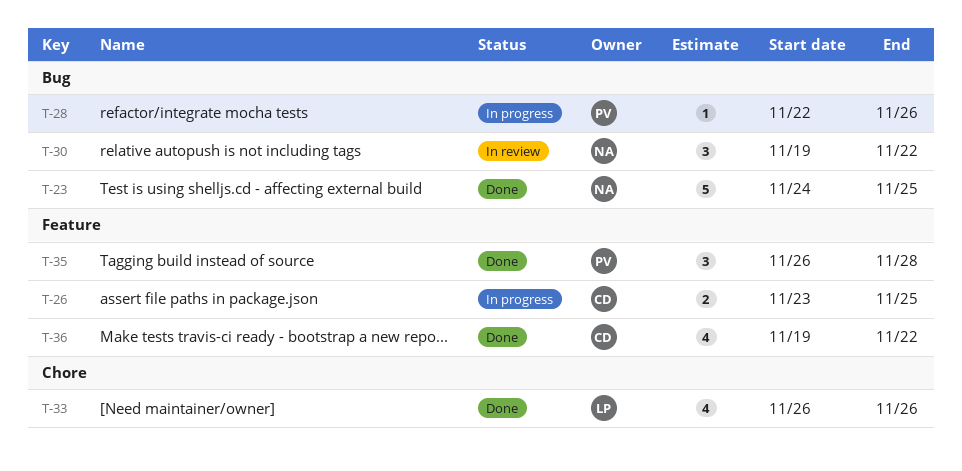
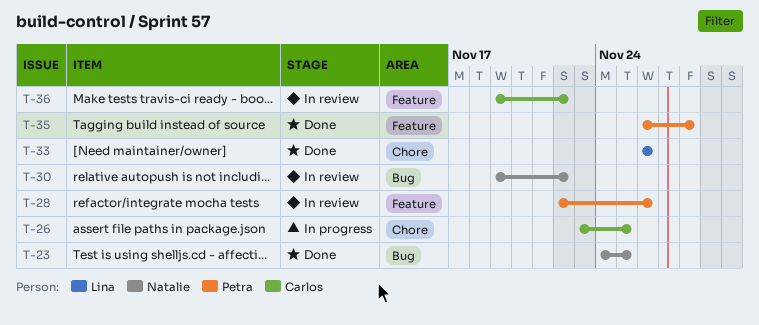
T-26, label: Feature -> Chore
T-28, status: In progress -> In review
T-28, label: Bug -> Feature
T-36, status: Done -> In review

